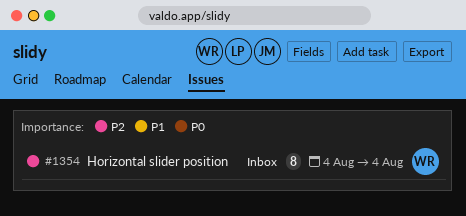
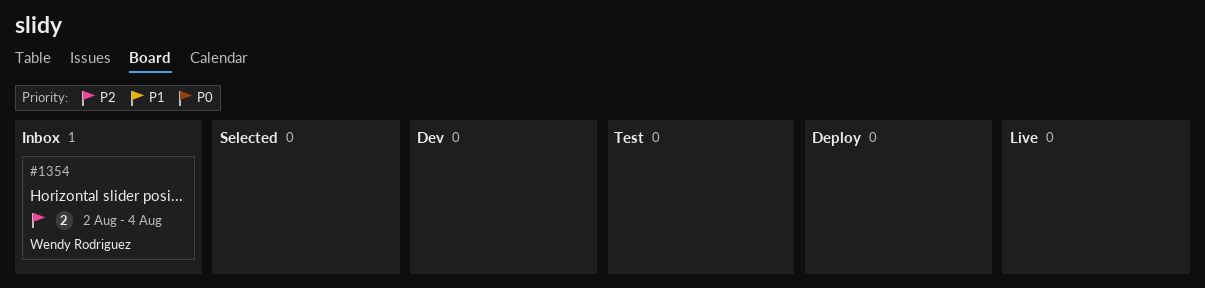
#1354, estimate: 8 -> 2
#1354, start: Aug 4 -> Aug 2

